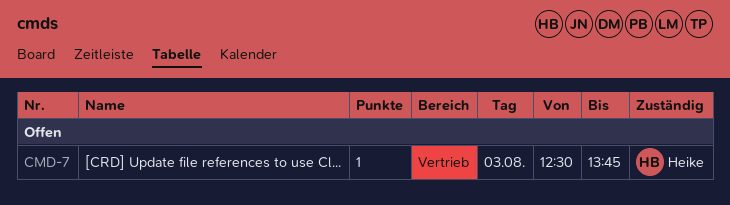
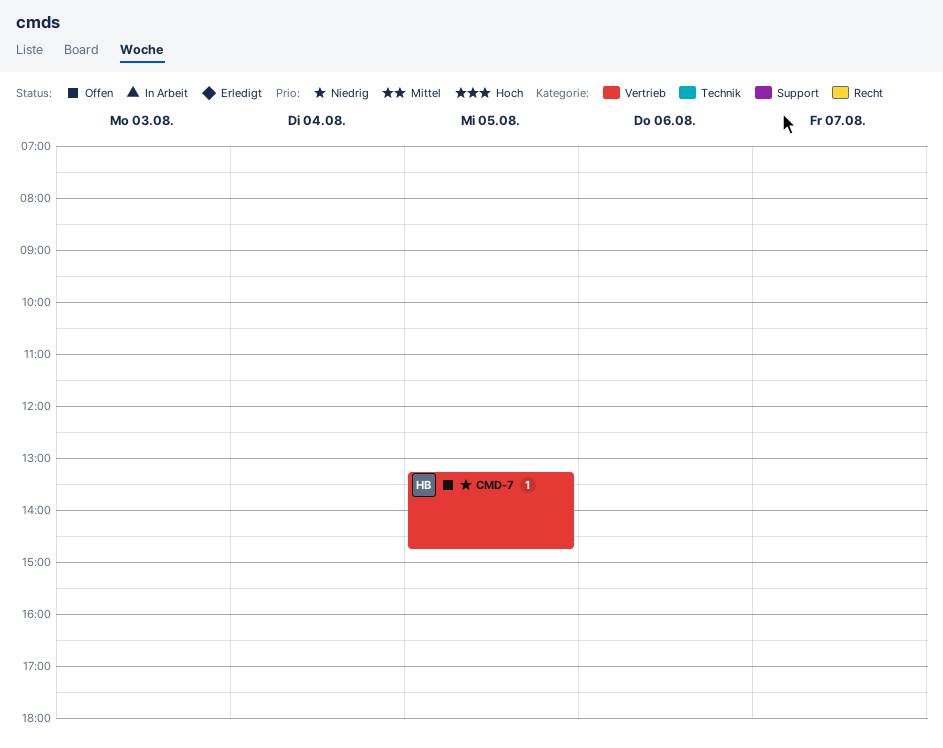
CMD-7, day: Aug 3 -> Aug 5
CMD-7, begins: 12:30 -> 13:15
CMD-7, ends: 13:45 -> 14:45

